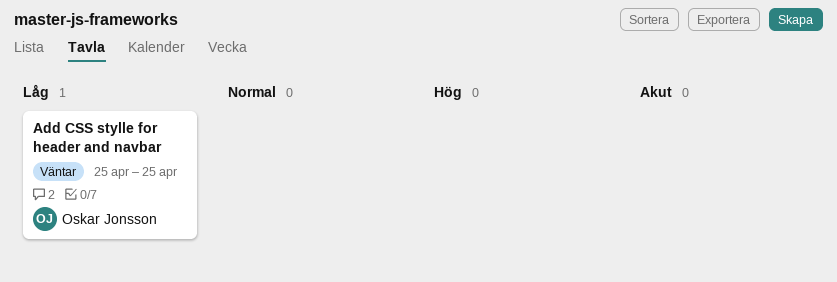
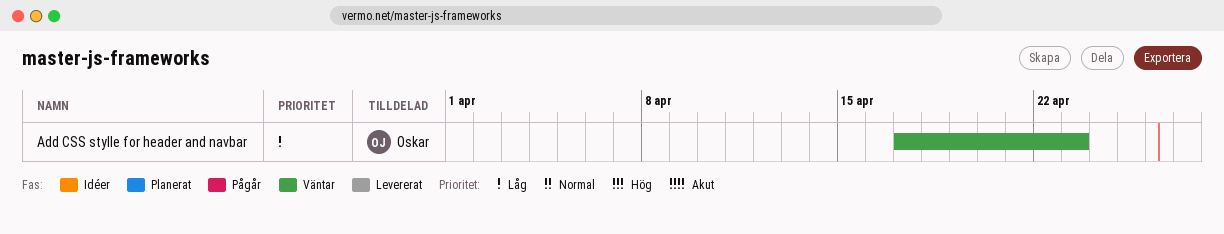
Add CSS stylle for header and navbar, start: Apr 25 -> Apr 17
Add CSS stylle for header and navbar, due: Apr 25 -> Apr 23

